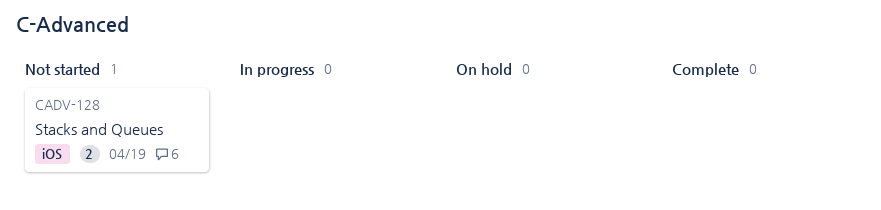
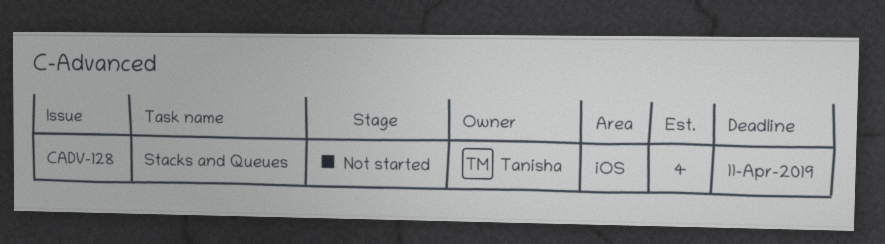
CADV-128, estimate: 2 -> 4
CADV-128, due: Apr 19 -> Apr 11

